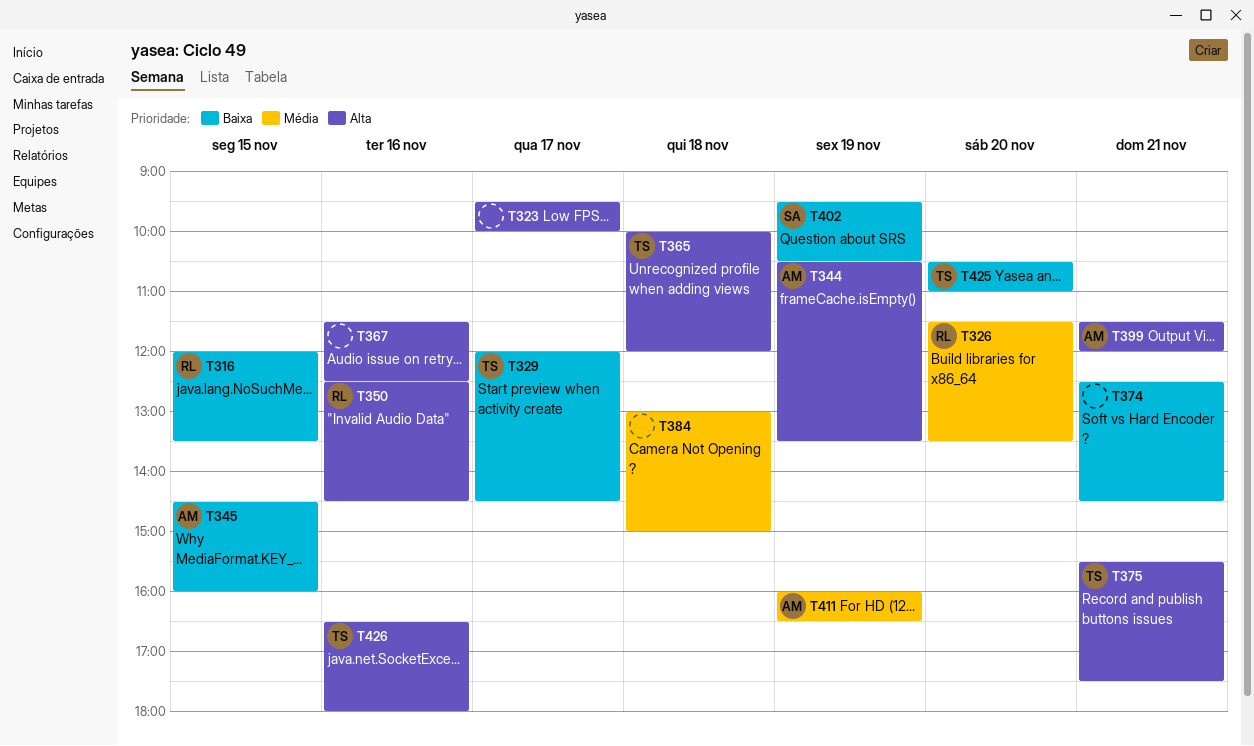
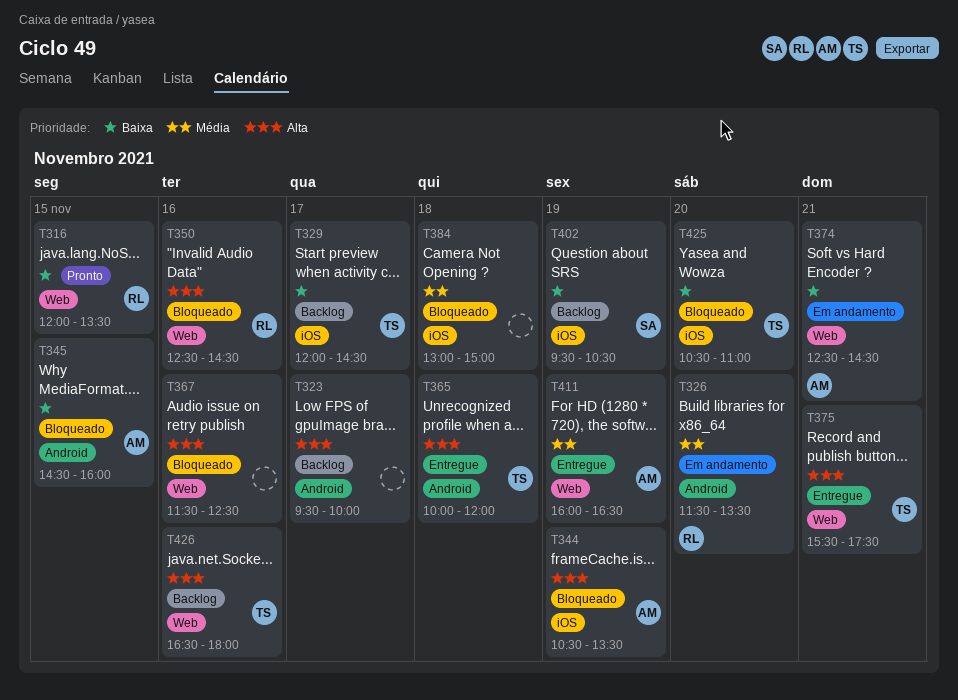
T374, owner: none -> AM
T399: present -> none

